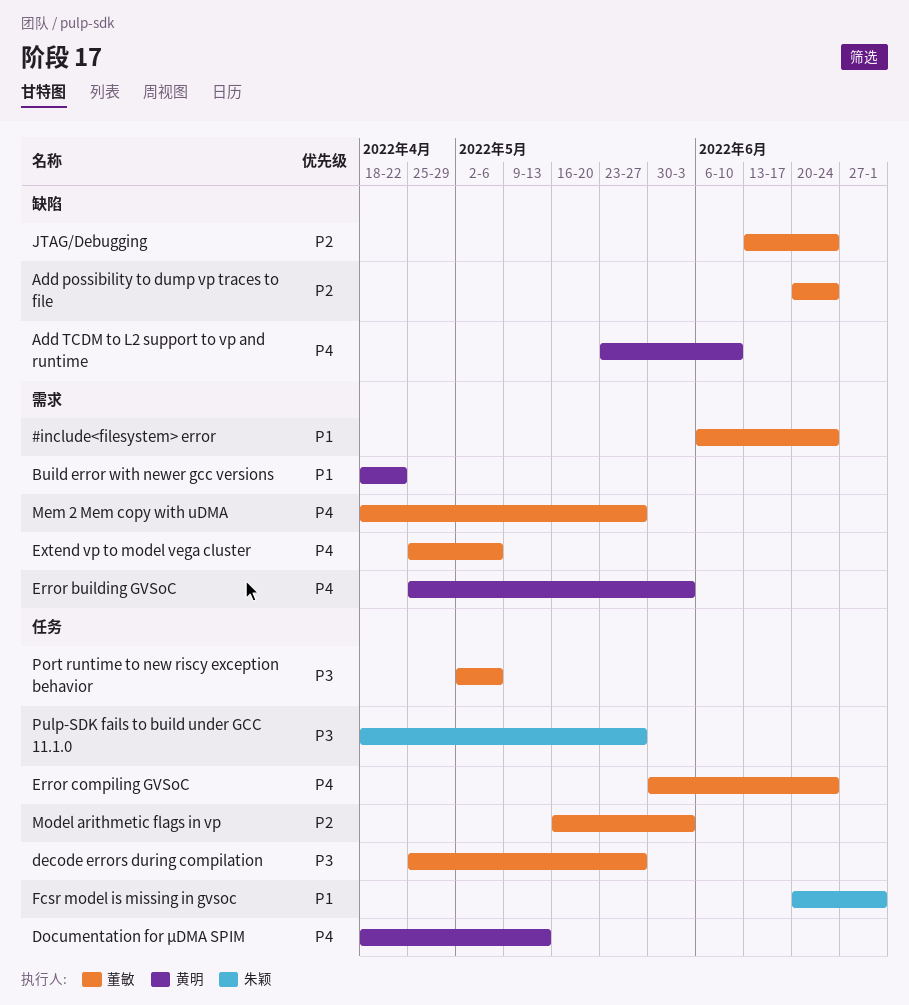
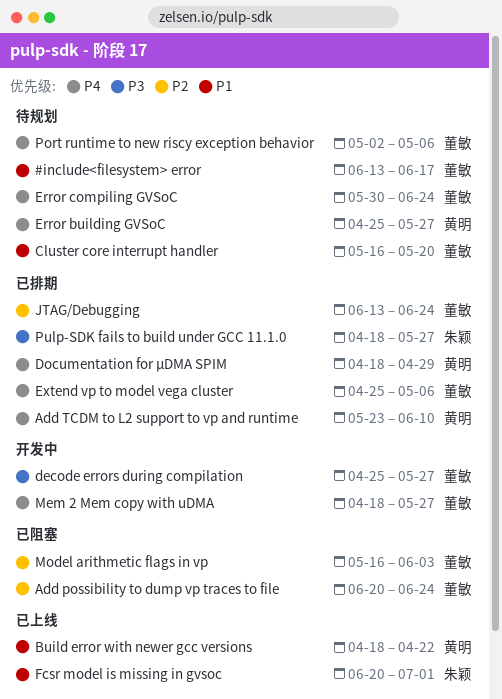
#include<filesystem> error, start: Jun 6 -> Jun 13
#include<filesystem> error, due: Jun 24 -> Jun 17
Cluster core interrupt handler: none -> present
Documentation for µDMA SPIM, due: May 13 -> Apr 29
Error building GVSoC, due: Jun 3 -> May 27
Port runtime to new riscy exception behavior, priority: P3 -> P4

